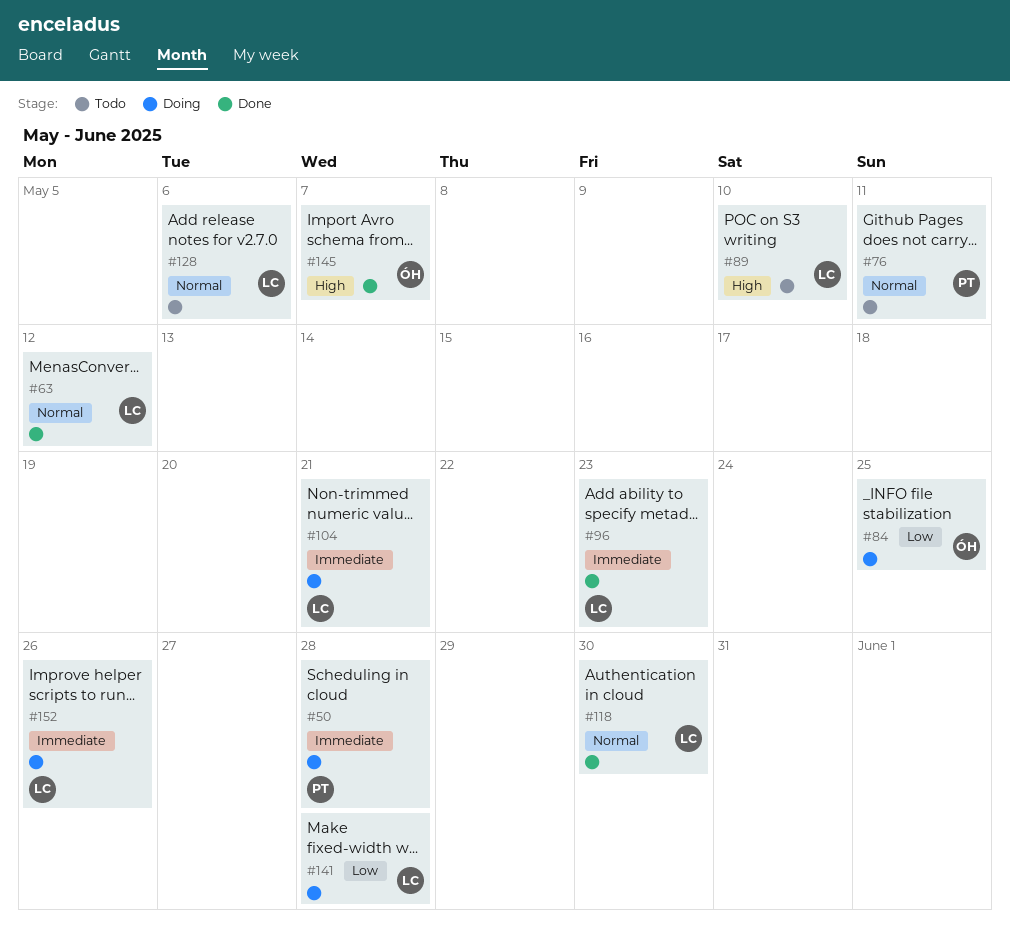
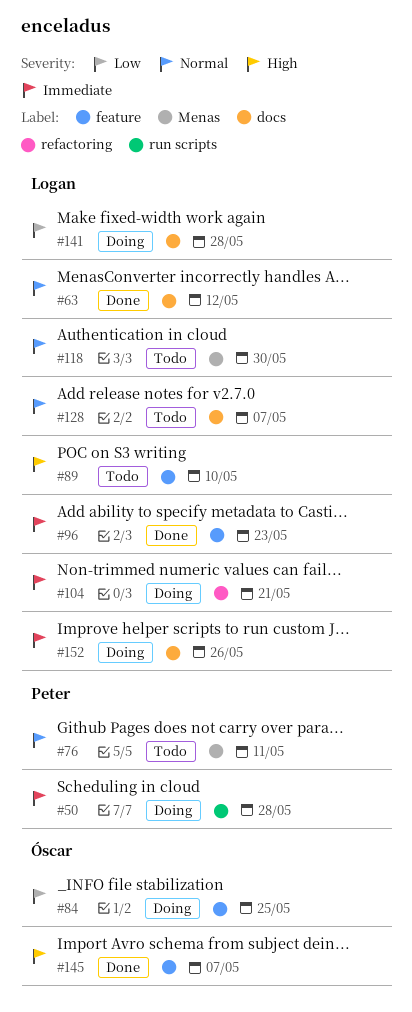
#118, status: Done -> Todo
#128, due: May 6 -> May 7

